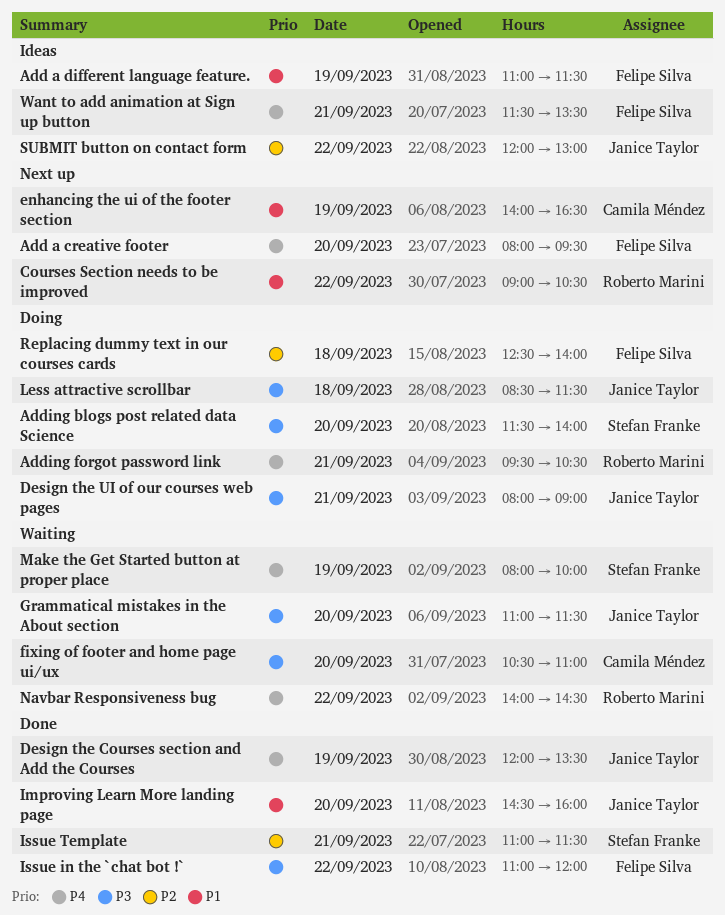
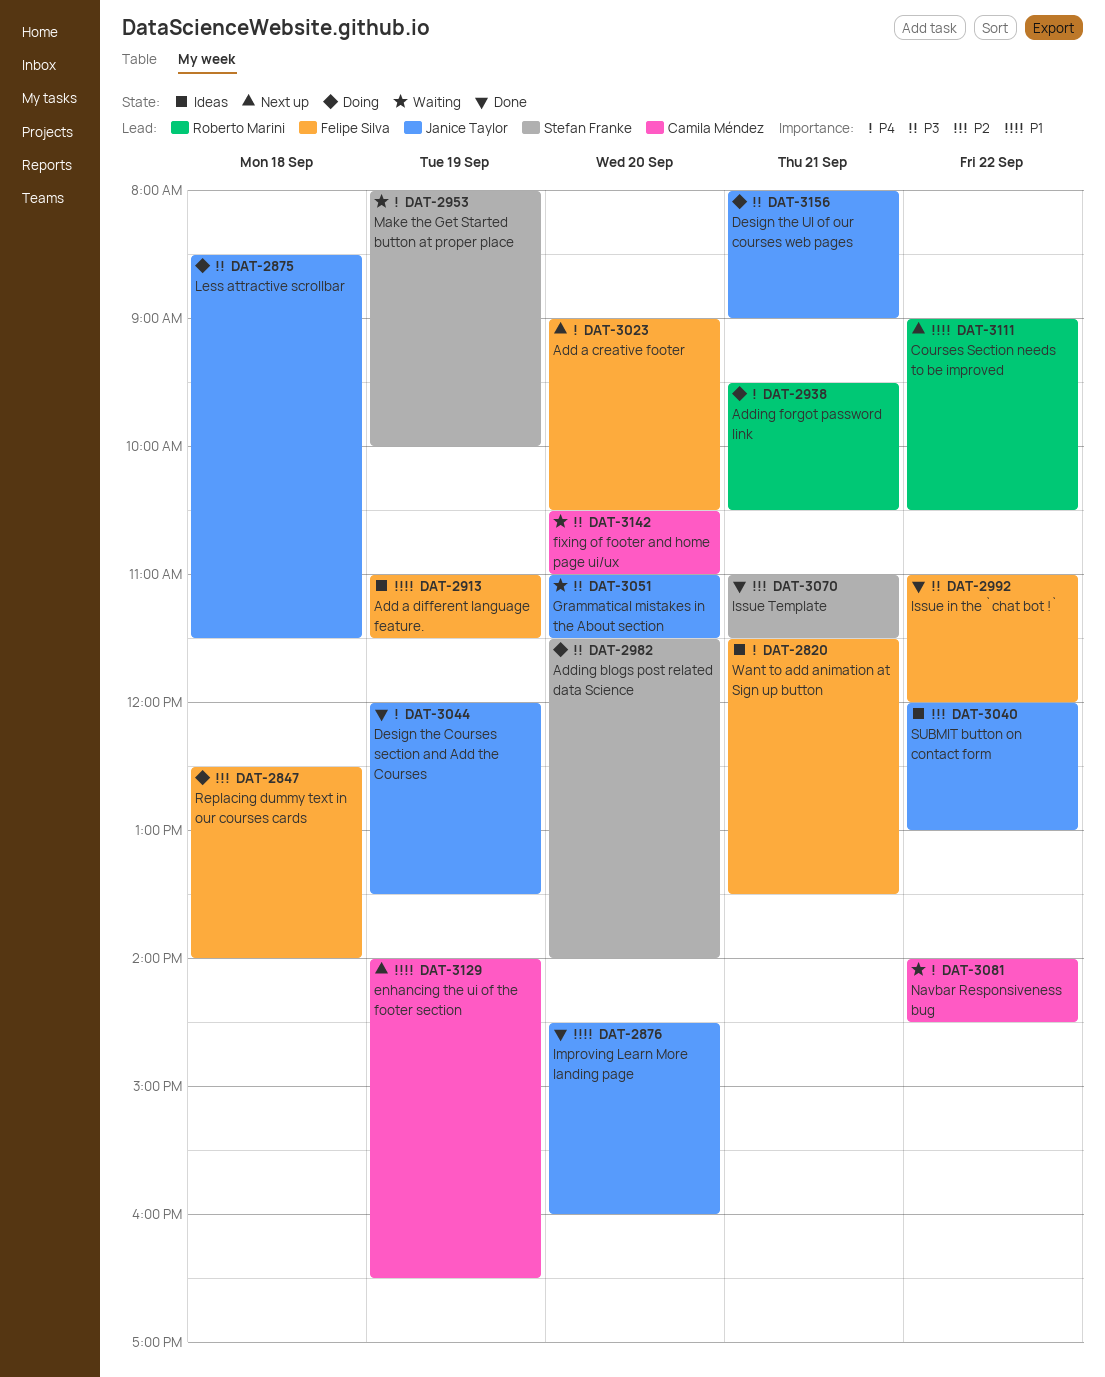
Add a creative footer, begins: 08:00 -> 09:00
Add a creative footer, ends: 09:30 -> 10:30
Navbar Responsiveness bug, owner: Roberto Marini -> Camila Méndez

